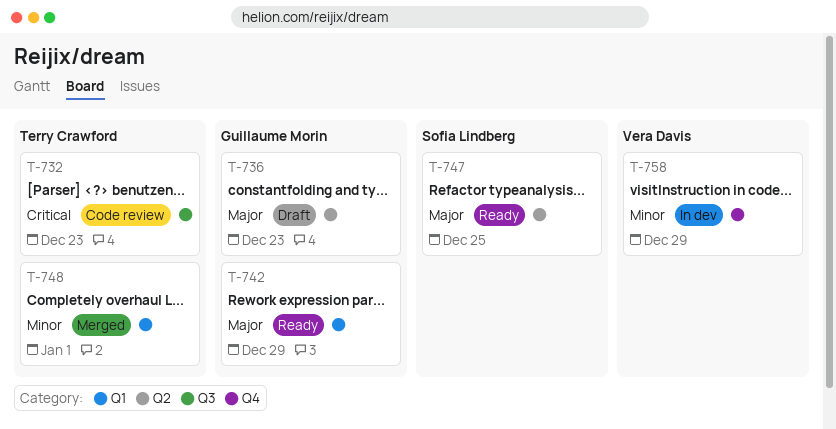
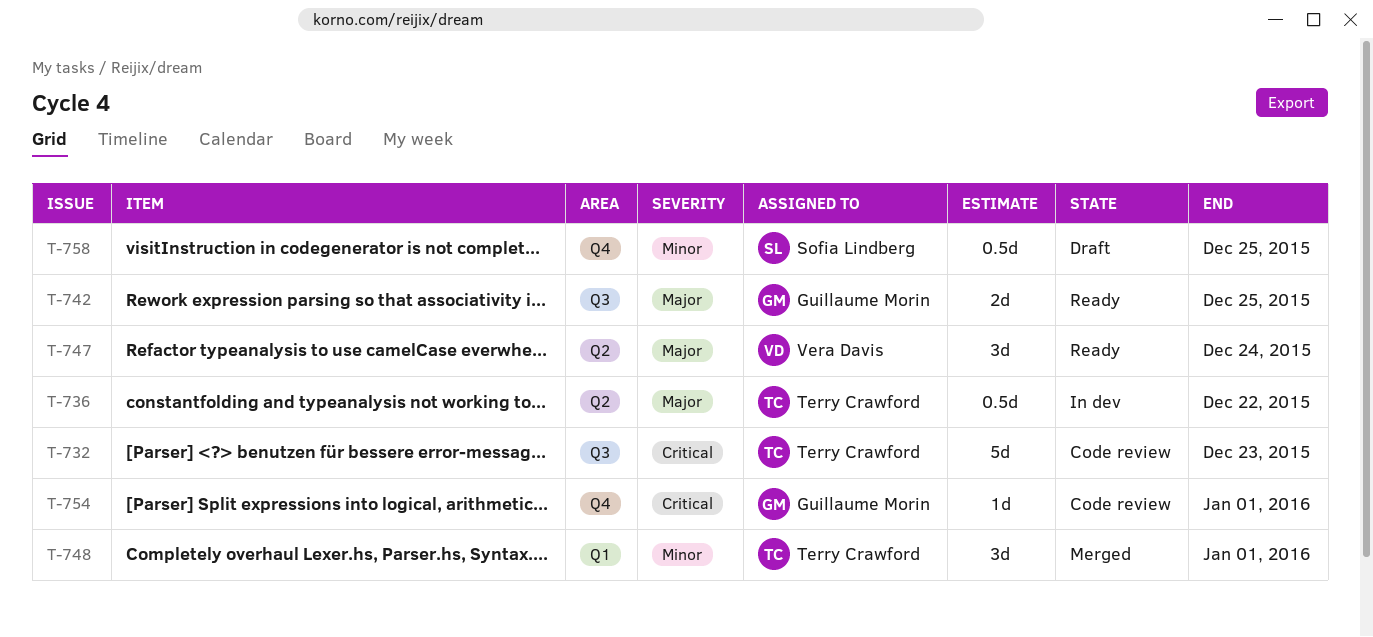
T-736, status: Draft -> In dev
T-736, owner: Guillaume Morin -> Terry Crawford
T-736, due: Dec 23 -> Dec 22
T-742, label: Q1 -> Q3
T-742, due: Dec 29 -> Dec 25
T-747, owner: Sofia Lindberg -> Vera Davis
T-747, due: Dec 25 -> Dec 24
T-754: none -> present
T-758, status: In dev -> Draft
T-758, owner: Vera Davis -> Sofia Lindberg
T-758, due: Dec 29 -> Dec 25

